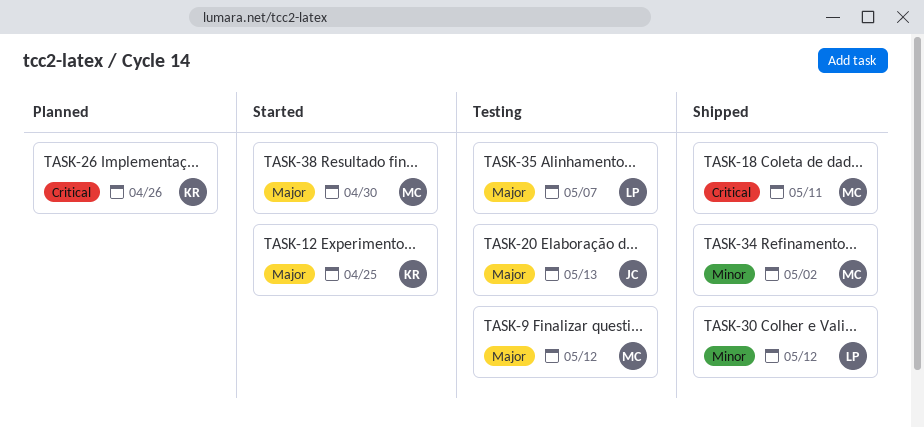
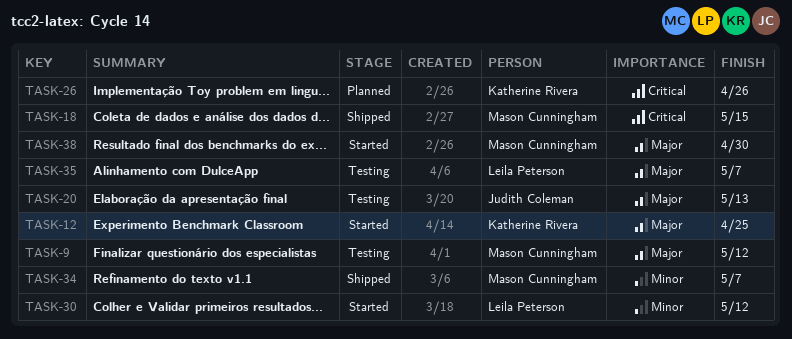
TASK-18, due: May 11 -> May 15
TASK-30, status: Shipped -> Started
TASK-34, due: May 2 -> May 7

